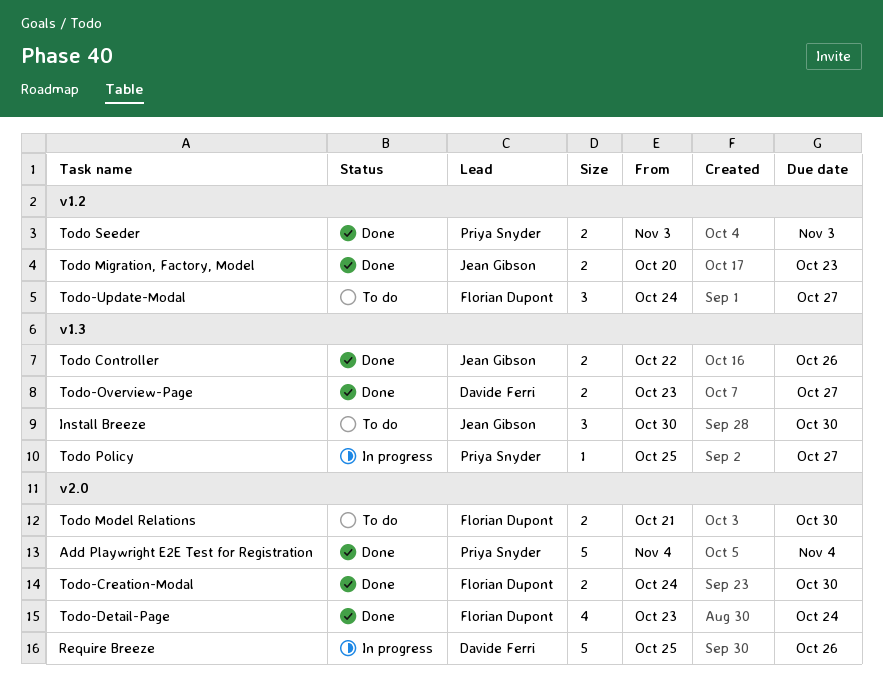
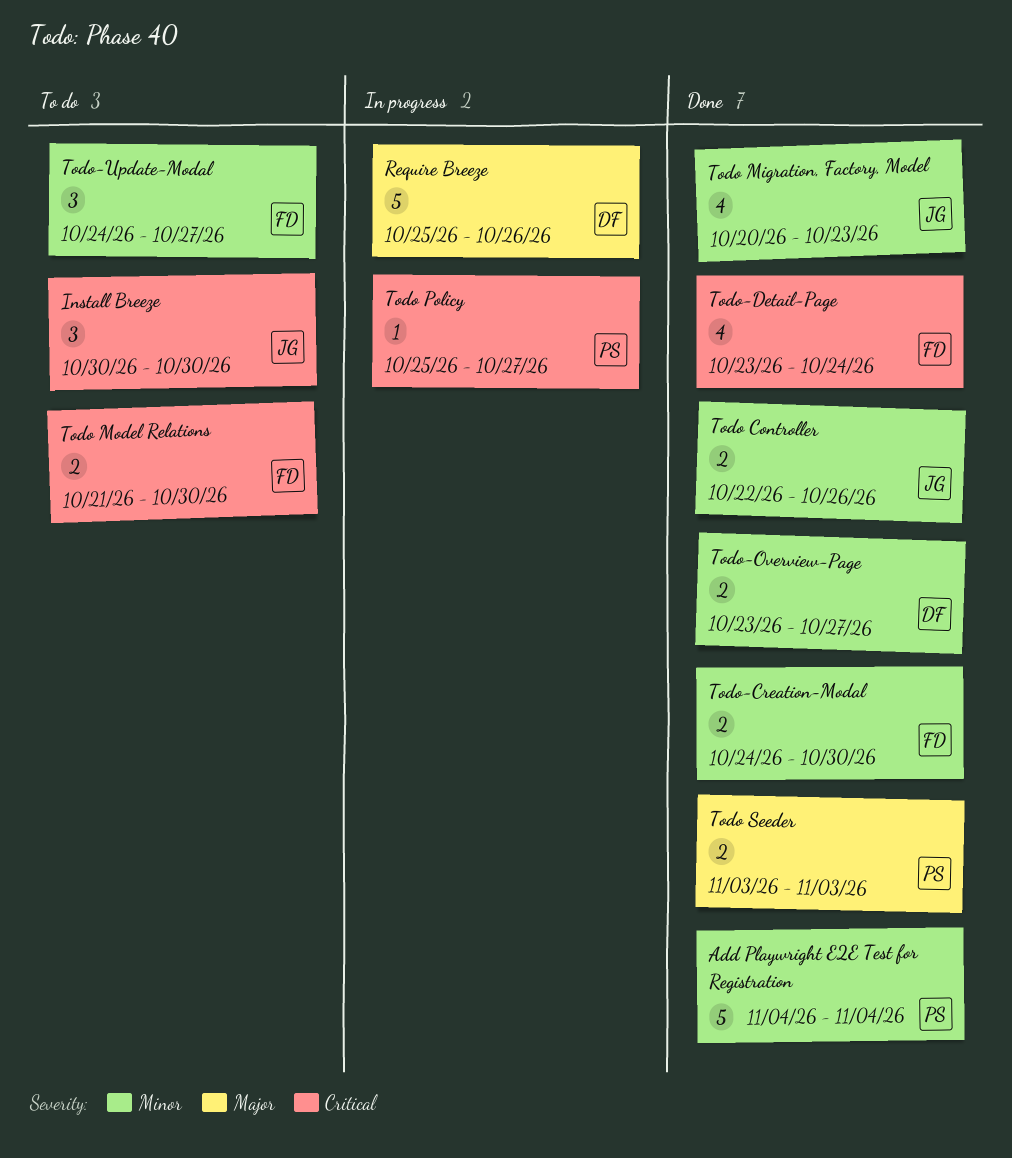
Todo Migration, Factory, Model, estimate: 2 -> 4

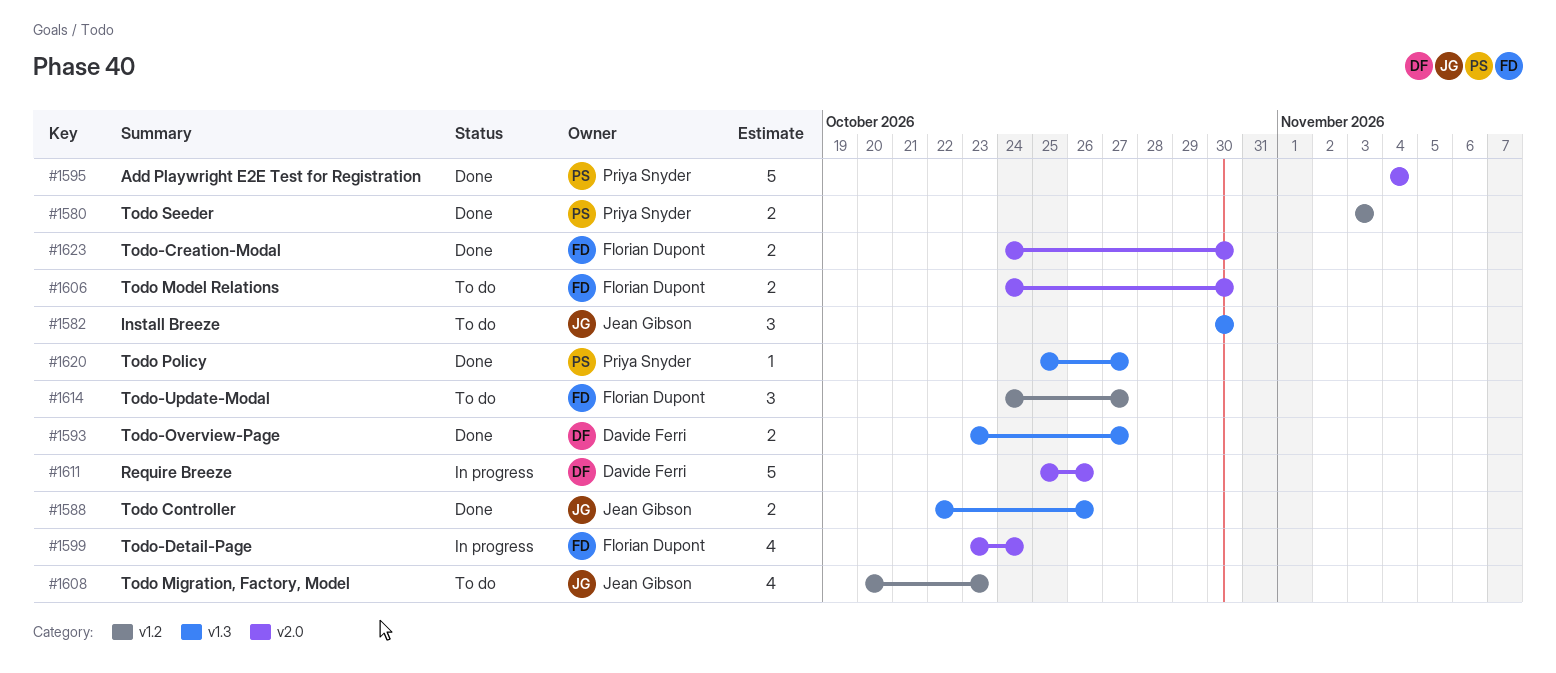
Todo Migration, Factory, Model, status: Done -> To do
Todo Model Relations, start: Oct 21 -> Oct 24
Todo Policy, status: In progress -> Done
Todo-Detail-Page, status: Done -> In progress

